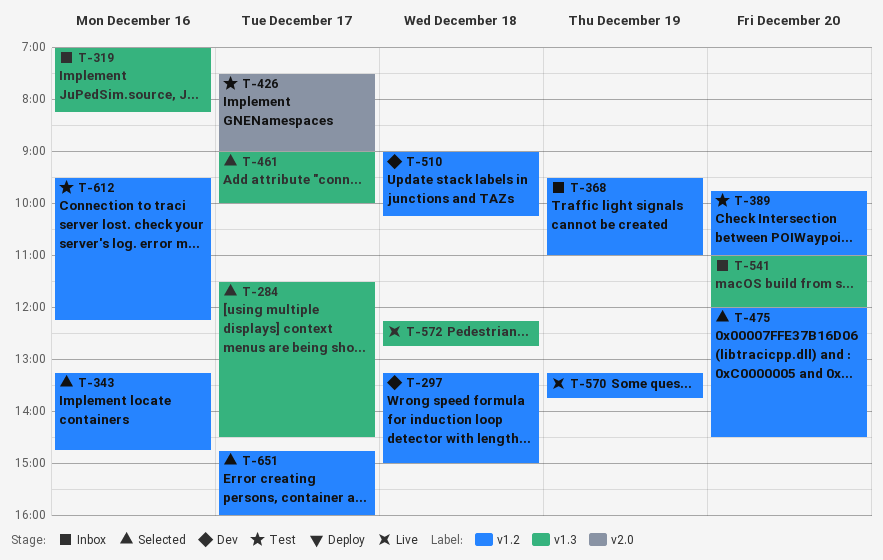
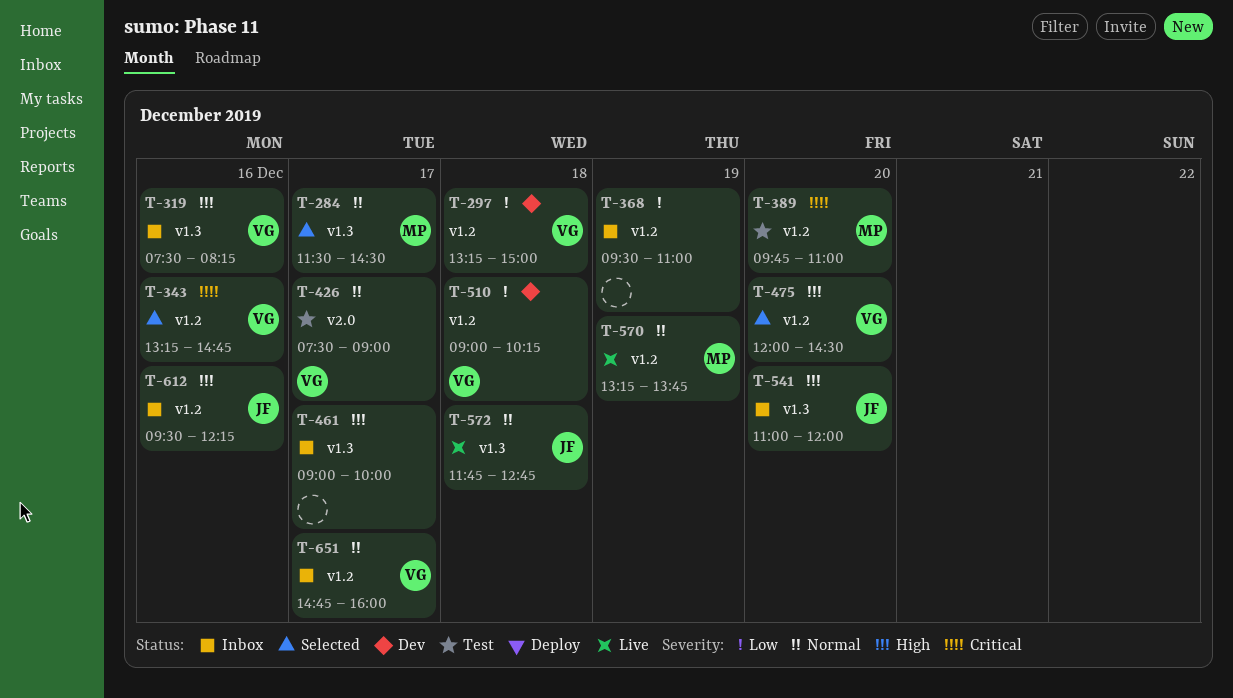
T-319, begins: 07:00 -> 07:30
T-461, status: Selected -> Inbox
T-572, begins: 12:15 -> 11:45
T-612, status: Test -> Inbox
T-651, status: Selected -> Inbox

